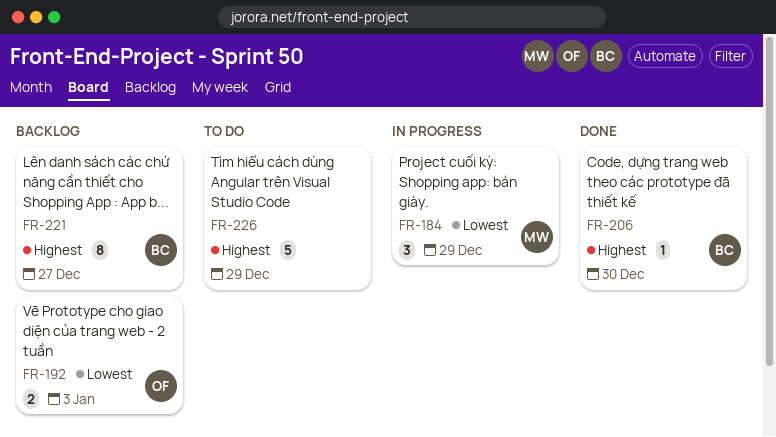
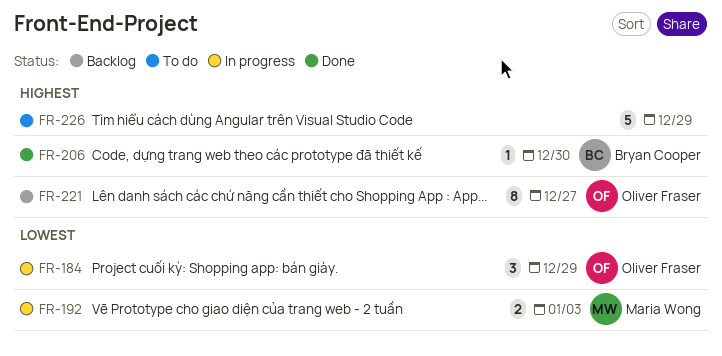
FR-184, owner: Maria Wong -> Oliver Fraser
FR-192, status: Backlog -> In progress
FR-192, owner: Oliver Fraser -> Maria Wong
FR-221, owner: Bryan Cooper -> Oliver Fraser

